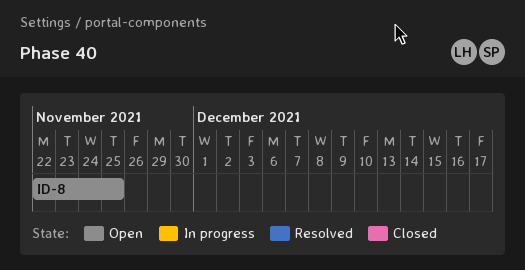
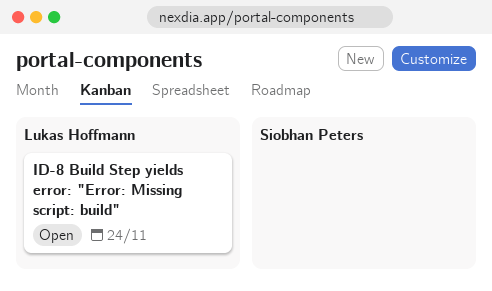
ID-8, due: Nov 25 -> Nov 24

